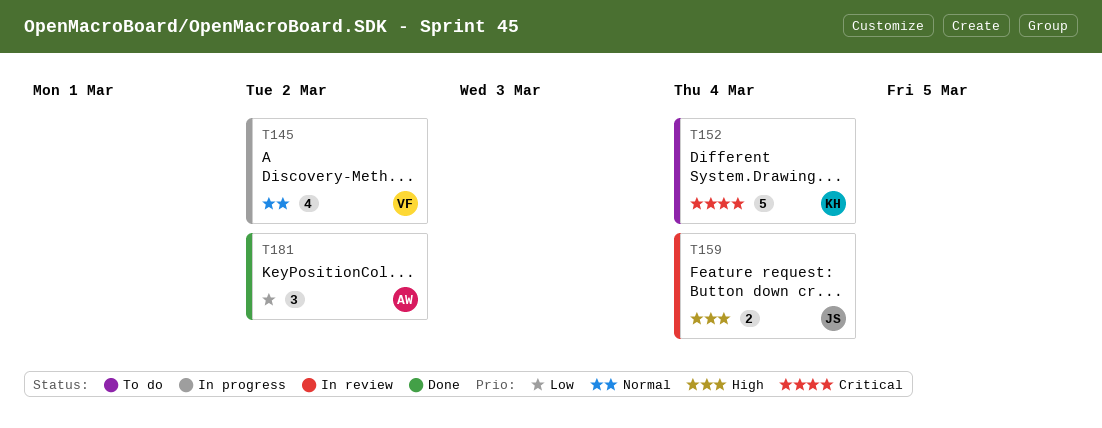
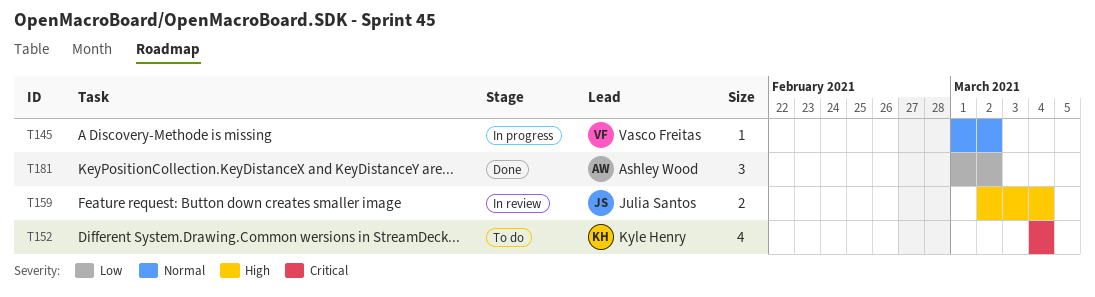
T145, estimate: 4 -> 1
T152, estimate: 5 -> 4

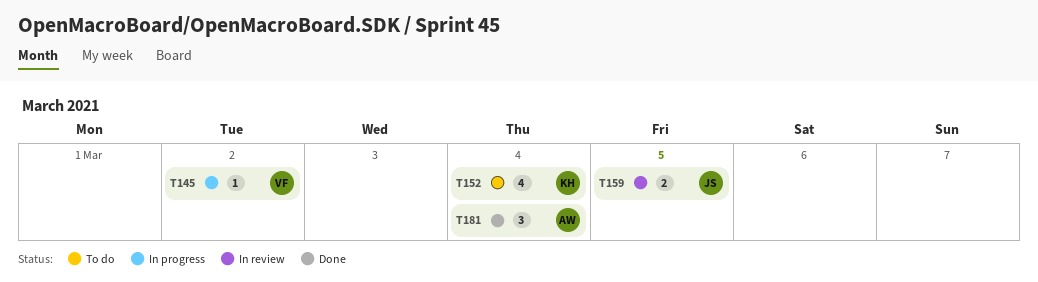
T159, due: Mar 4 -> Mar 5
T181, due: Mar 2 -> Mar 4

